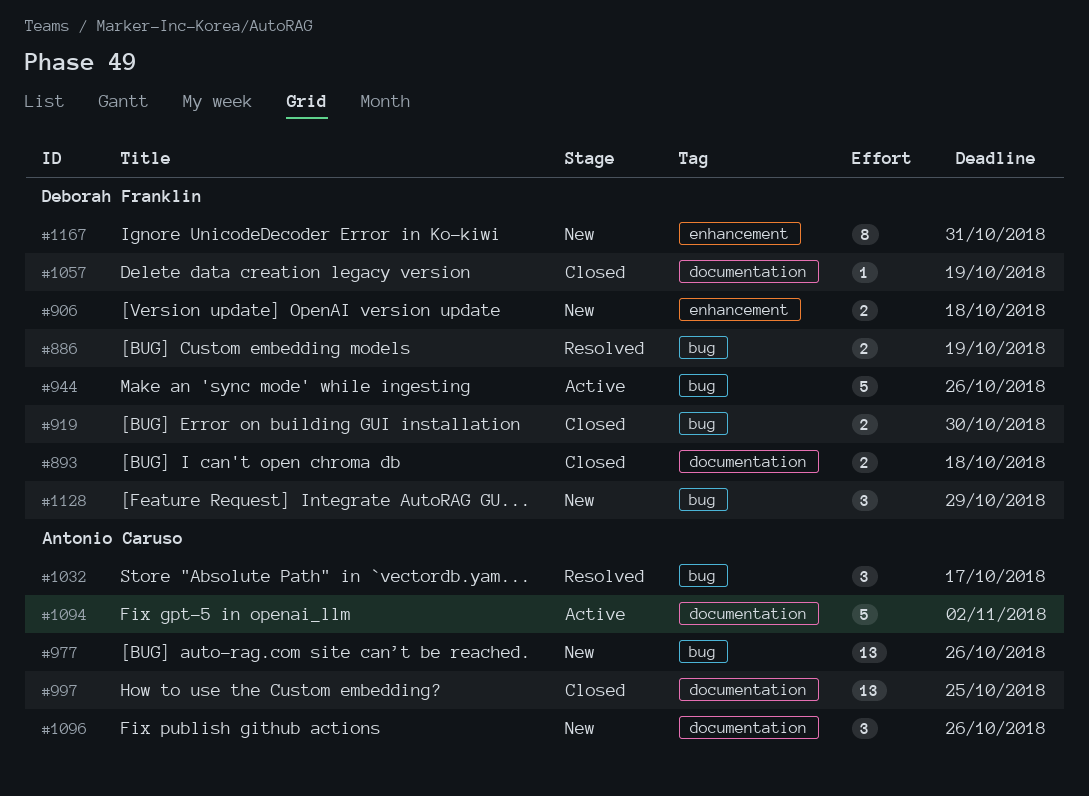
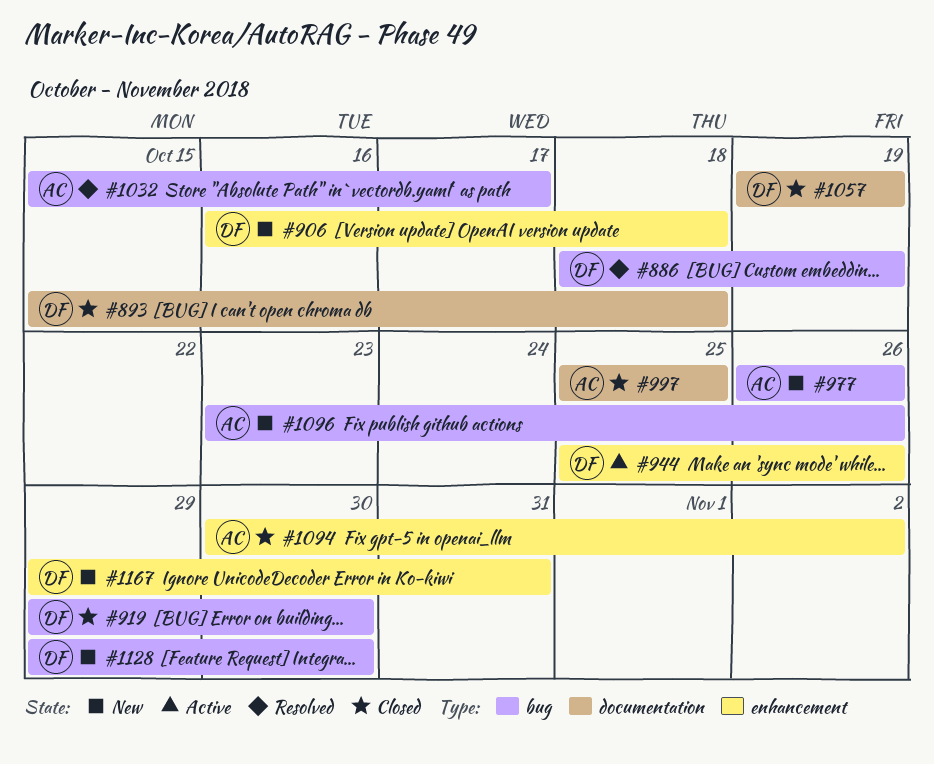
#944, label: bug -> enhancement
#1094, status: Active -> Closed
#1094, label: documentation -> enhancement
#1096, label: documentation -> bug
#1128, due: Oct 29 -> Oct 30

